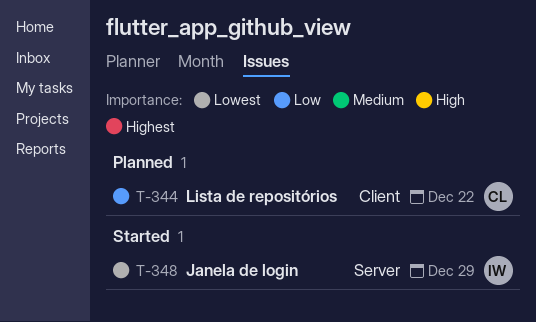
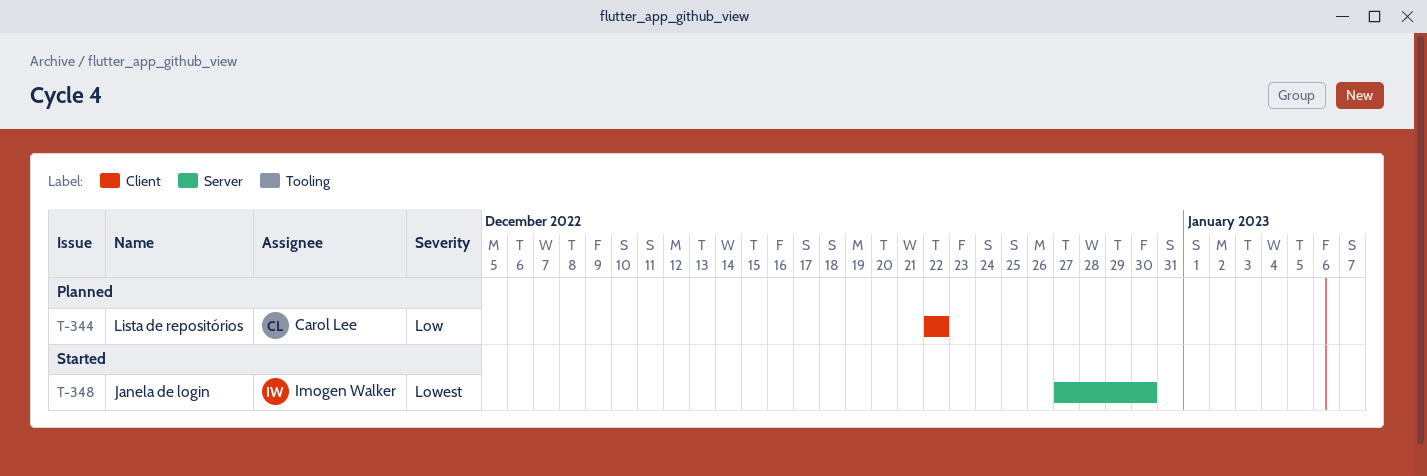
T-348, due: Dec 29 -> Dec 30

